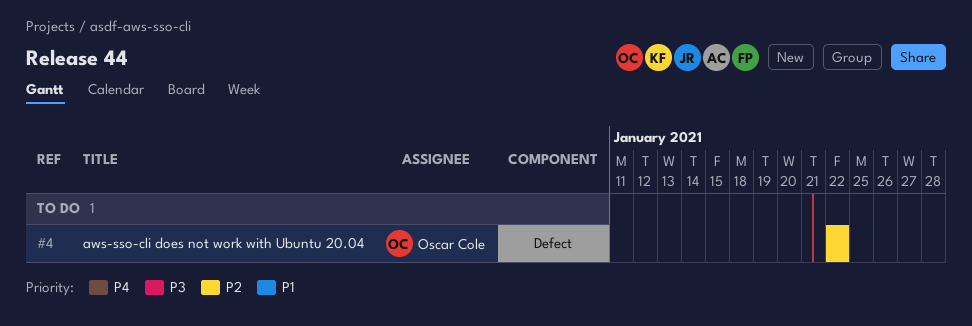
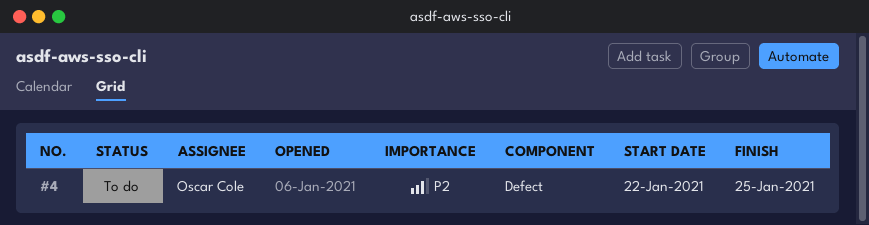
#4, due: Jan 22 -> Jan 25

